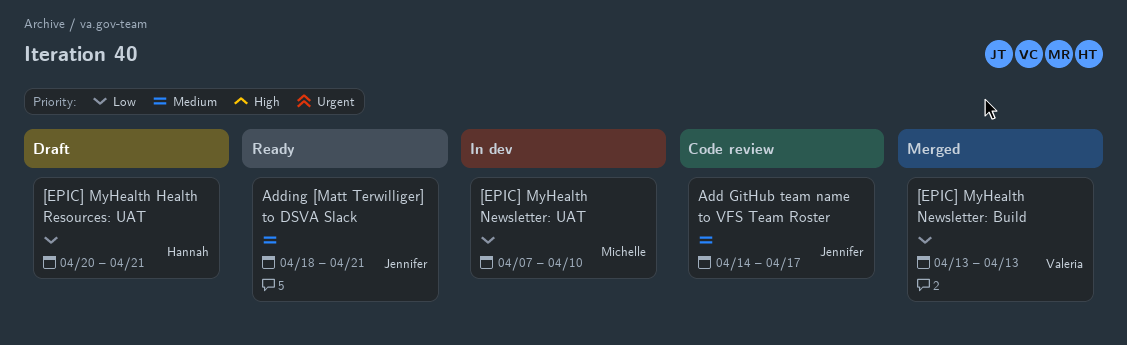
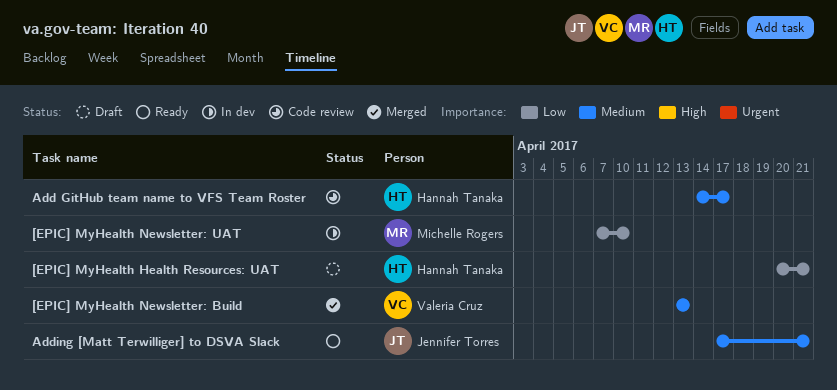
[EPIC] MyHealth Newsletter: Build, priority: Low -> Medium
Add GitHub team name to VFS Team Roster, owner: Jennifer Torres -> Hannah Tanaka
Adding [Matt Terwilliger] to DSVA Slack, start: Apr 18 -> Apr 17

